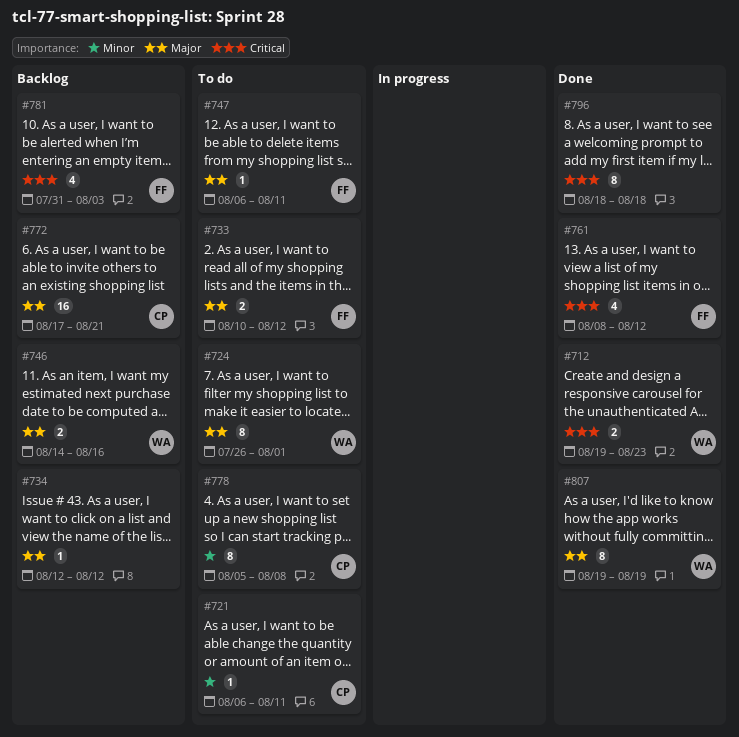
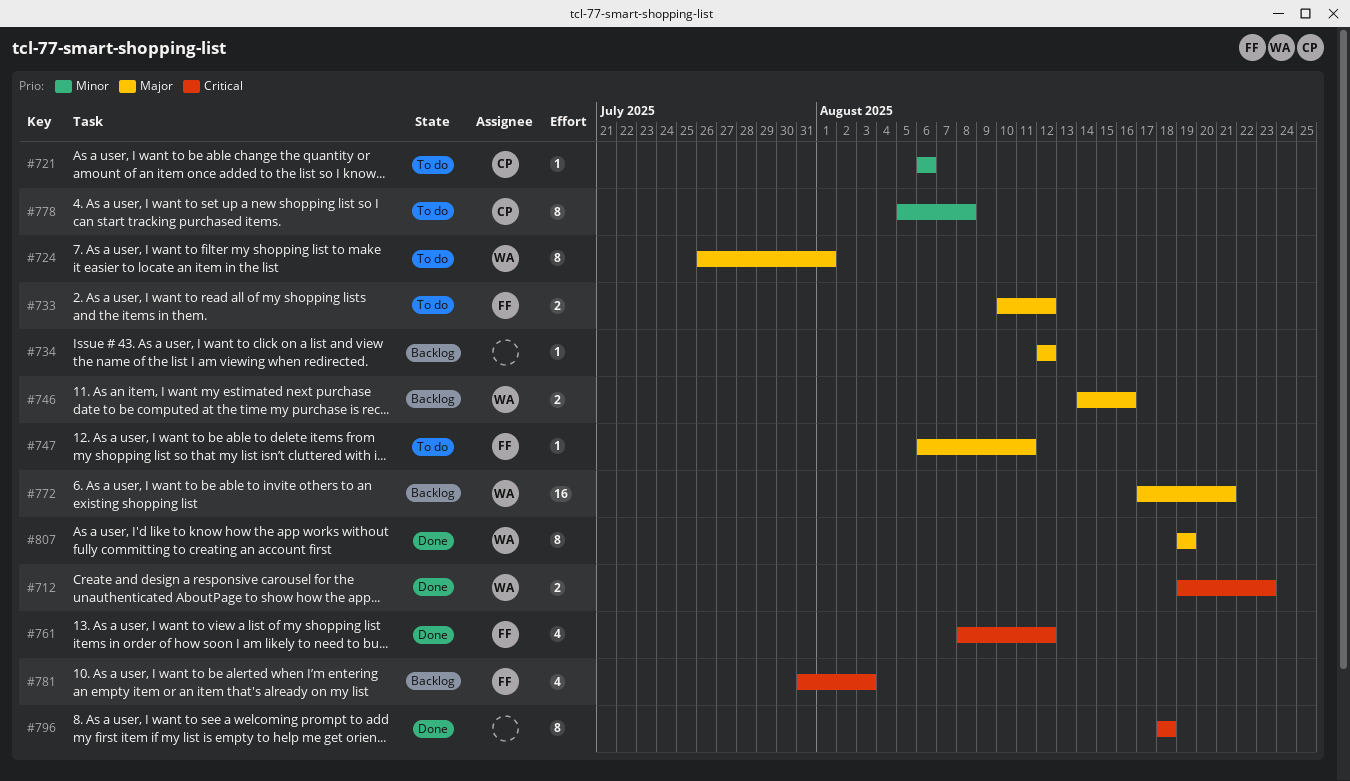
#721, due: Aug 11 -> Aug 6
#772, owner: CP -> WA

